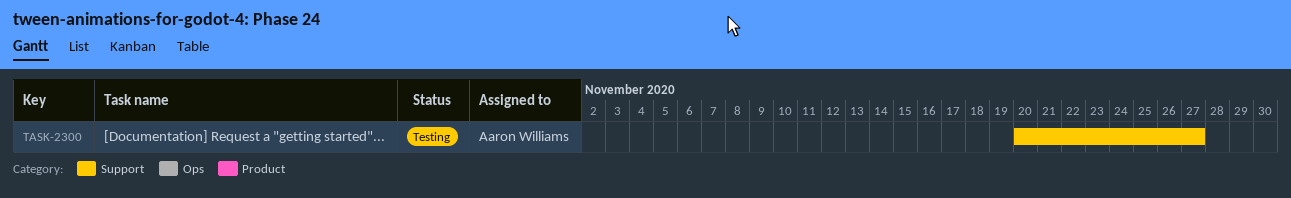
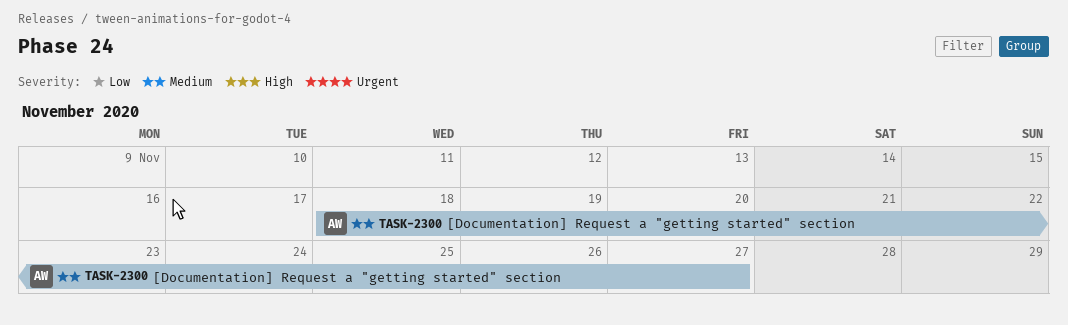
TASK-2300, start: Nov 20 -> Nov 18

